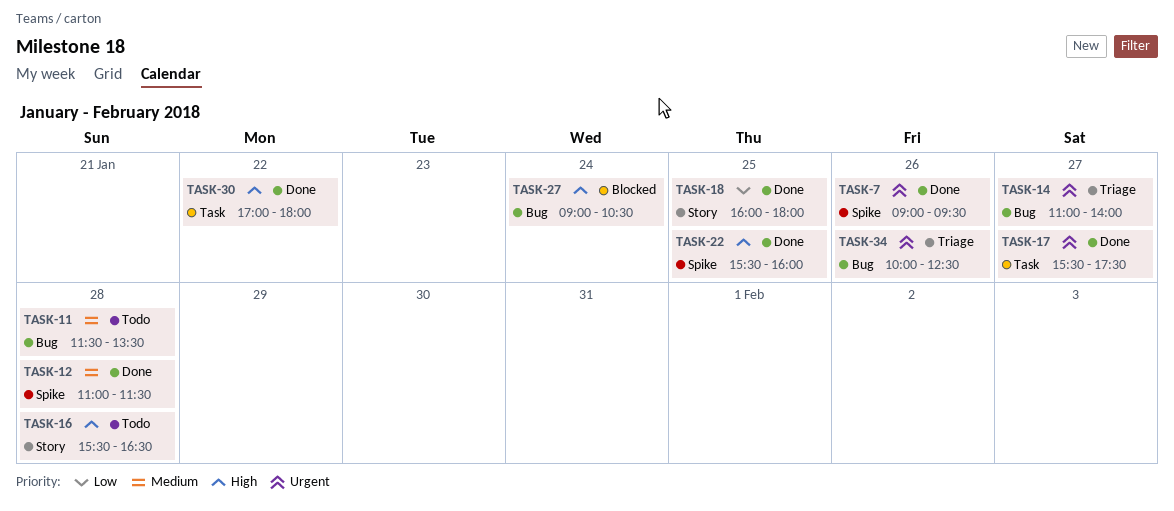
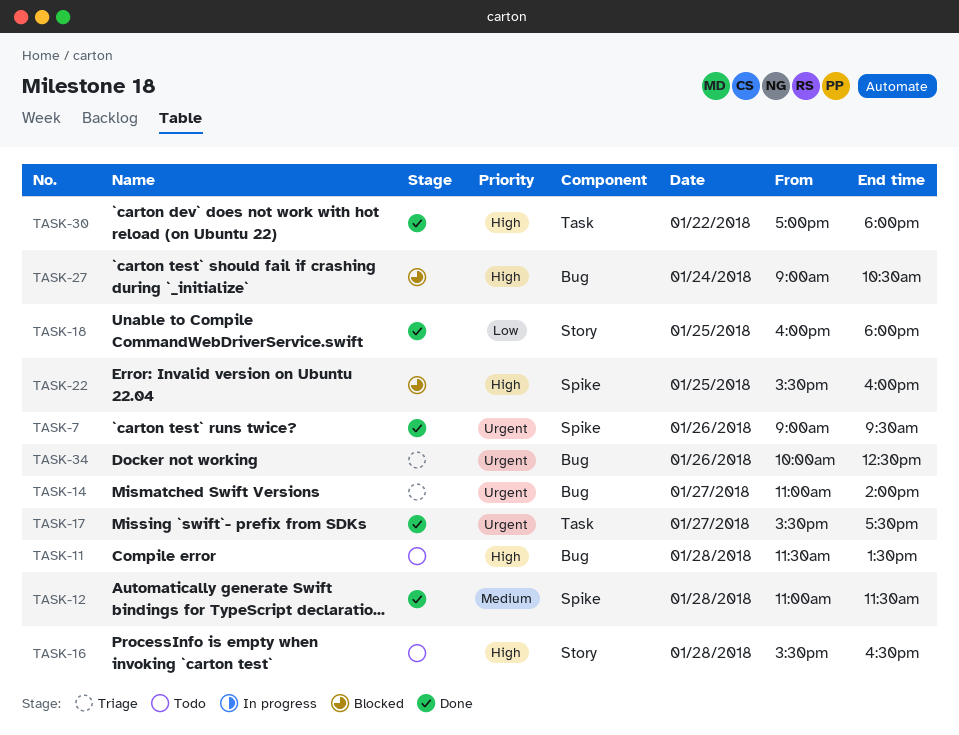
TASK-11, priority: Medium -> High
TASK-22, status: Done -> Blocked

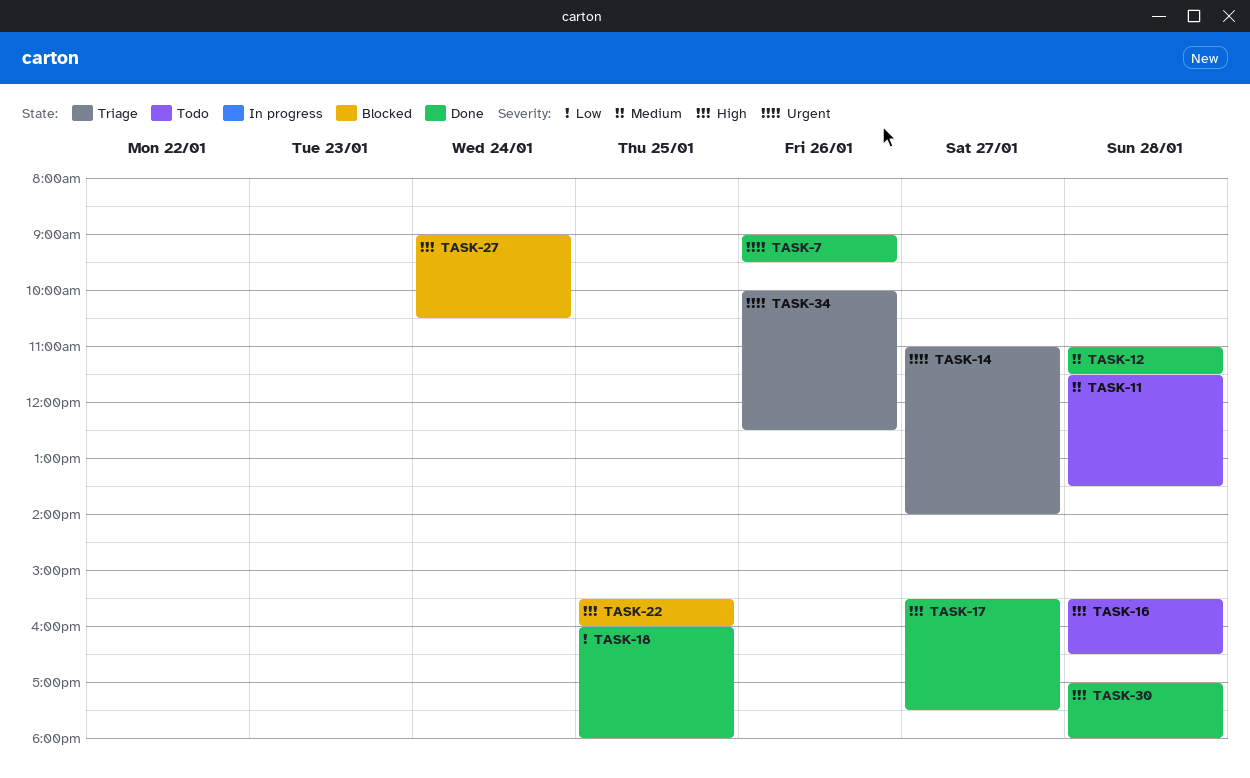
TASK-11, priority: High -> Medium
TASK-17, priority: Urgent -> High
TASK-30, day: Jan 22 -> Jan 28

